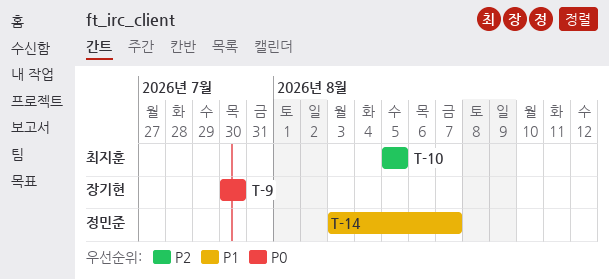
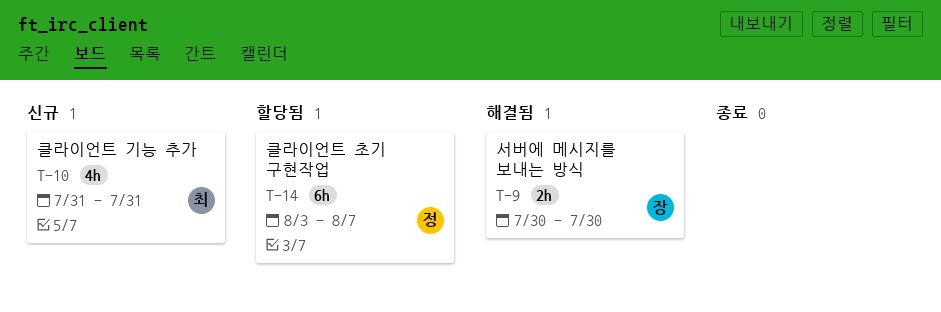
T-10, start: Aug 5 -> Jul 31
T-10, due: Aug 5 -> Jul 31

